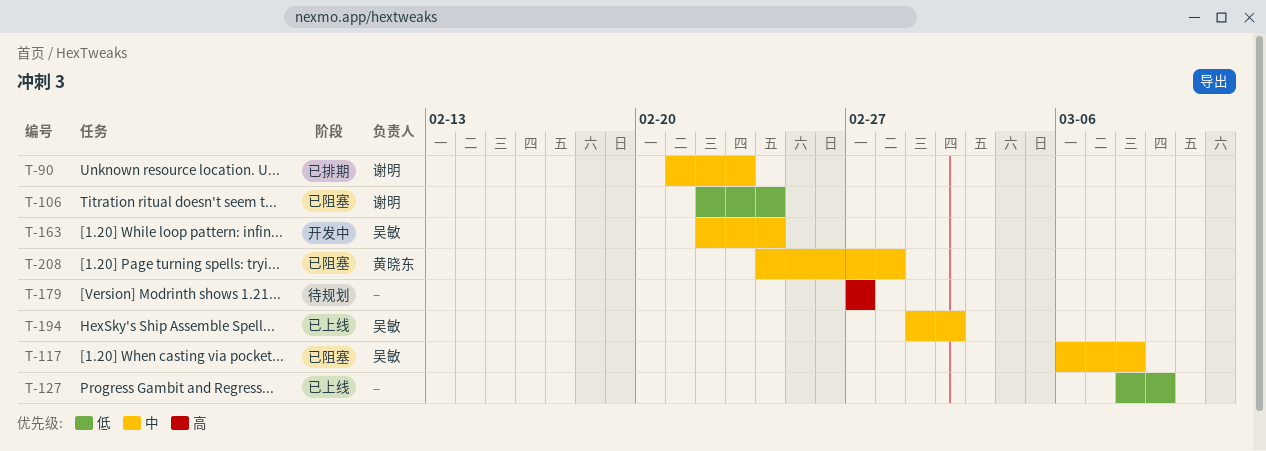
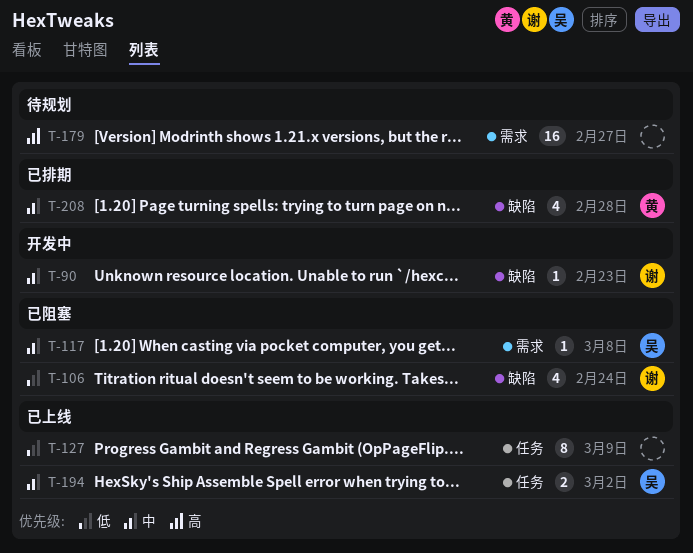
T-90, status: 已排期 -> 开发中
T-163: present -> none
T-208, status: 已阻塞 -> 已排期

